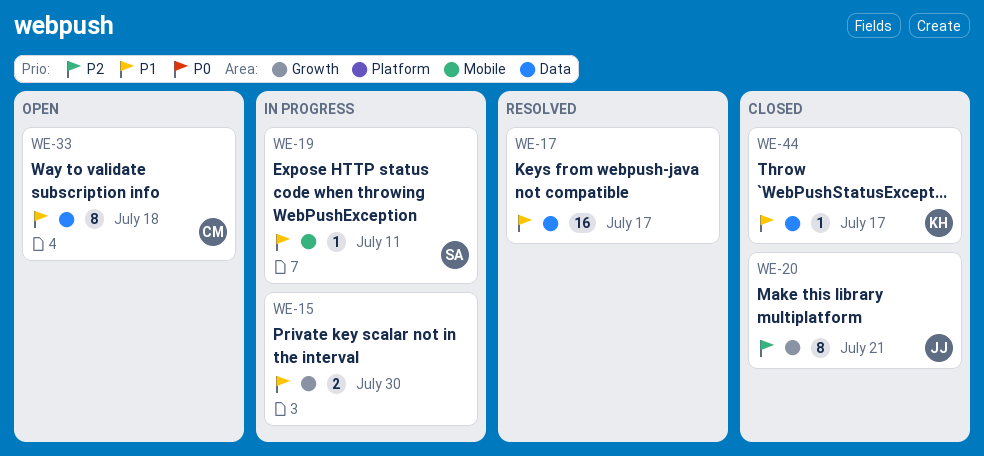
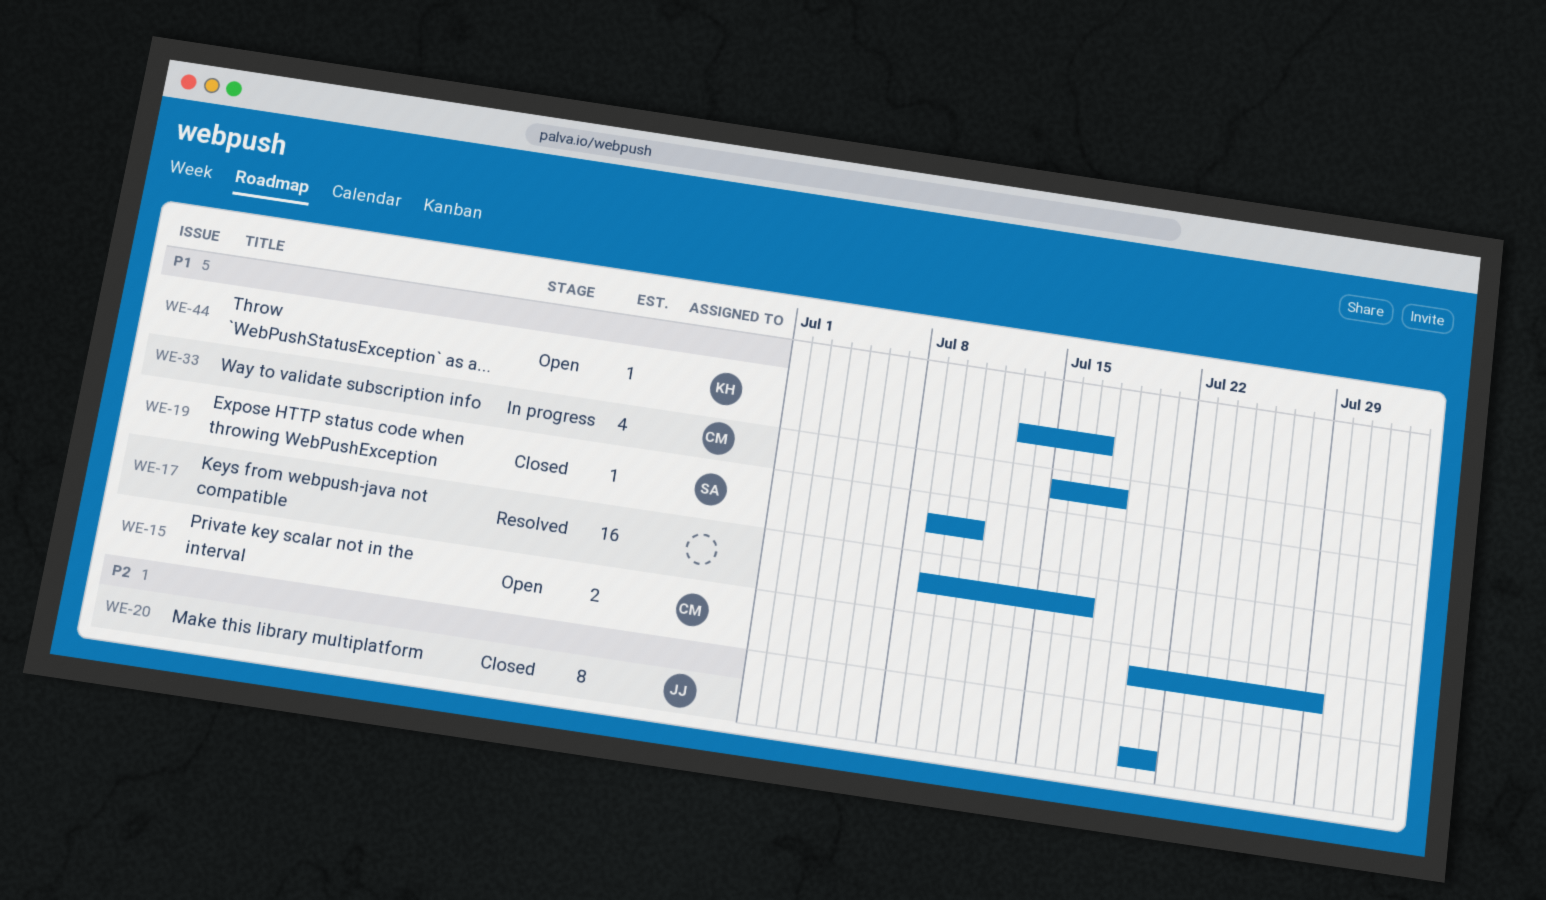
WE-15, status: In progress -> Open
WE-15, owner: none -> CM
WE-15, due: Jul 30 -> Jul 29
WE-19, status: In progress -> Closed
WE-33, status: Open -> In progress
WE-33, estimate: 8 -> 4
WE-44, status: Closed -> Open

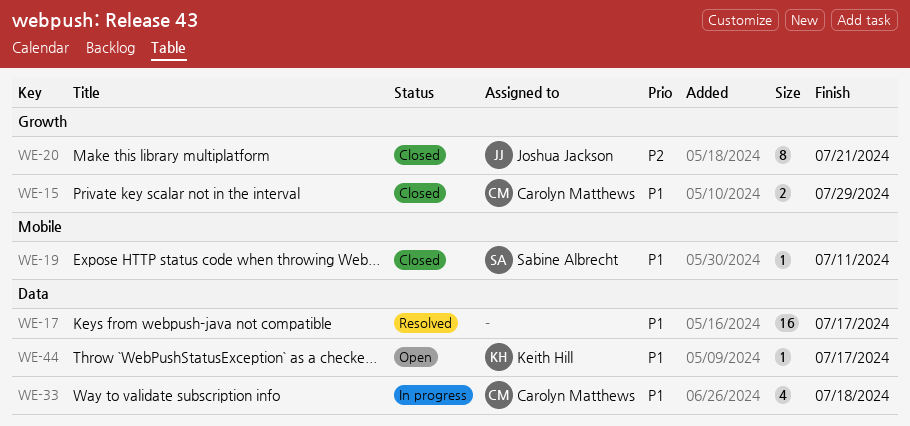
WE-15, status: Open -> Closed

